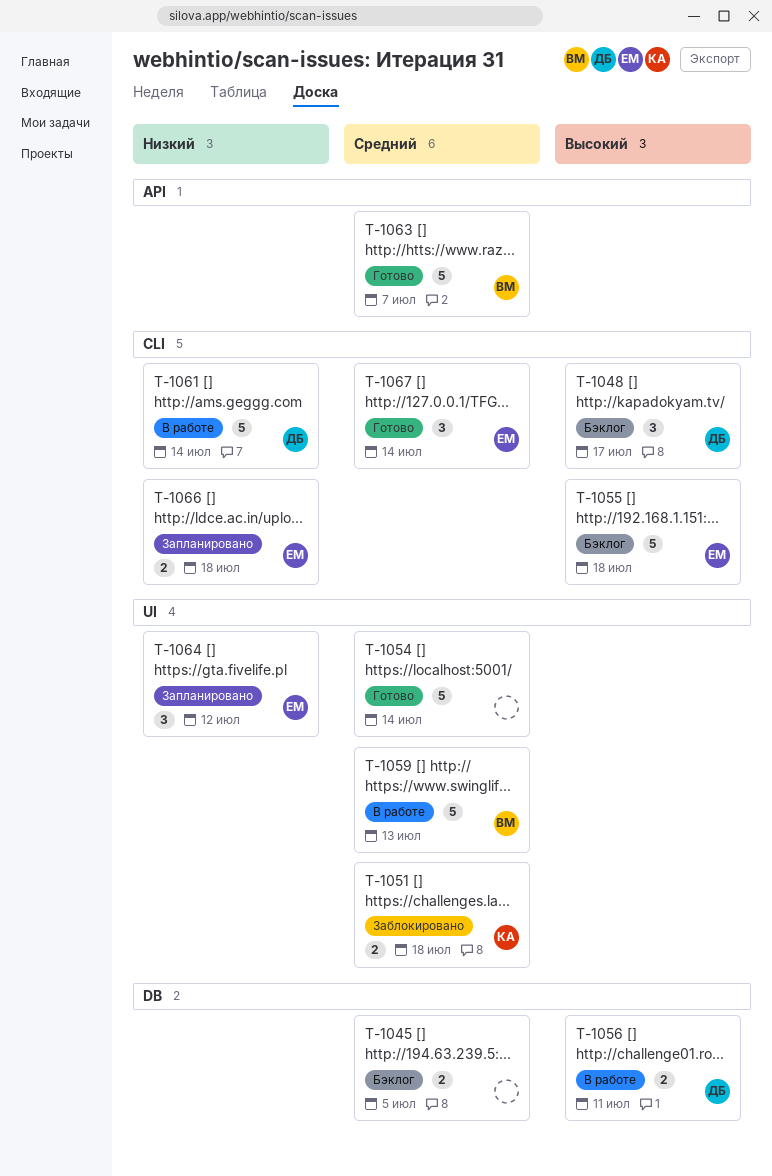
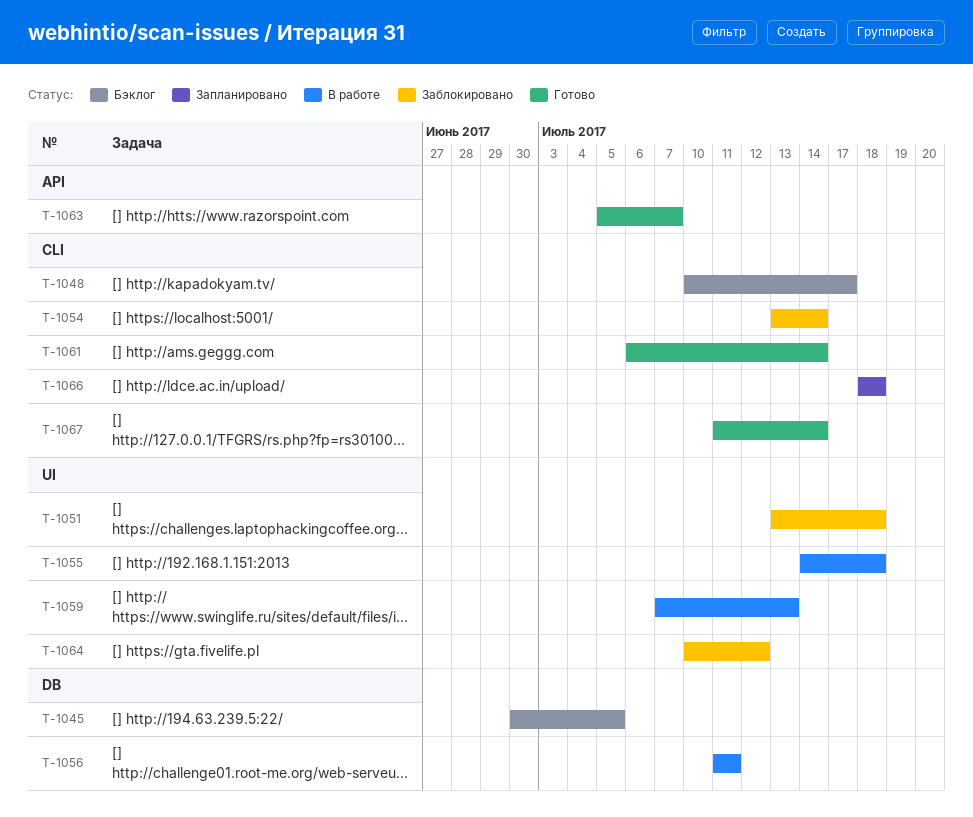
T-1054, status: Готово -> Заблокировано
T-1054, label: UI -> CLI
T-1055, status: Бэклог -> В работе
T-1055, label: CLI -> UI
T-1061, status: В работе -> Готово
T-1064, status: Запланировано -> Заблокировано

